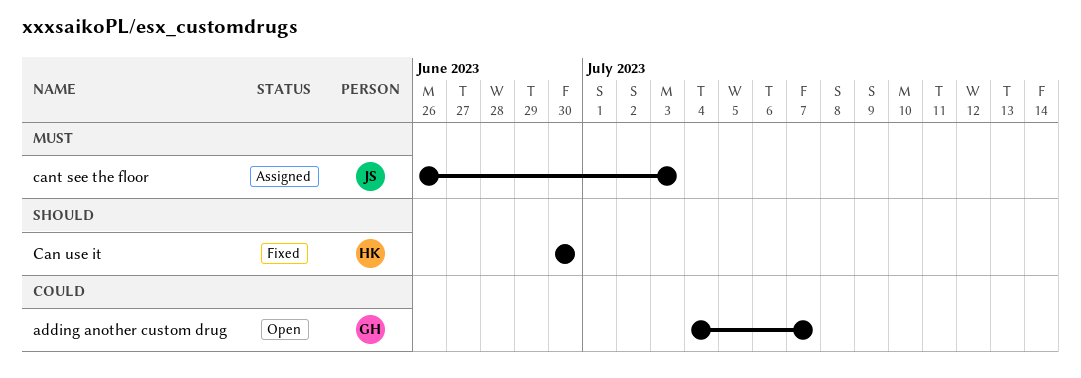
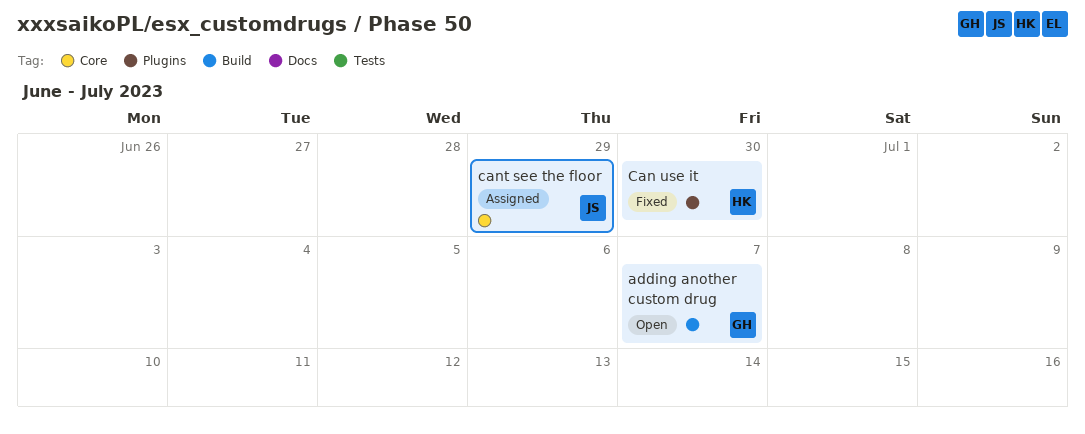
cant see the floor, due: Jul 3 -> Jun 29

